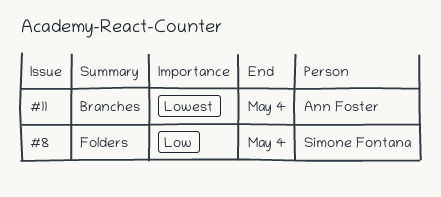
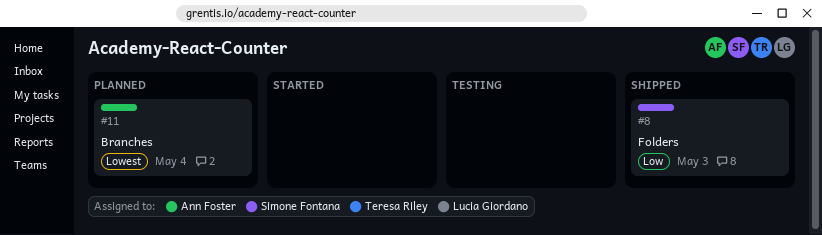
#8, due: May 4 -> May 3

